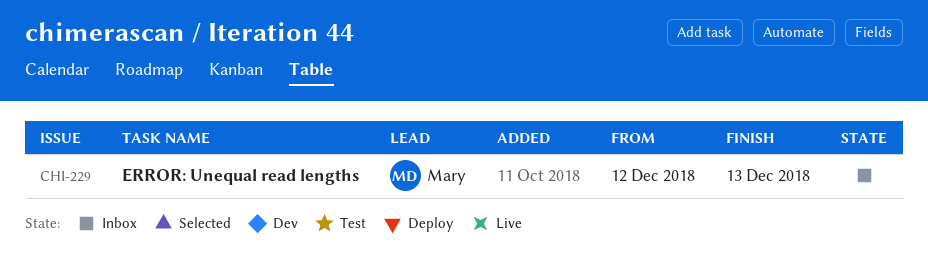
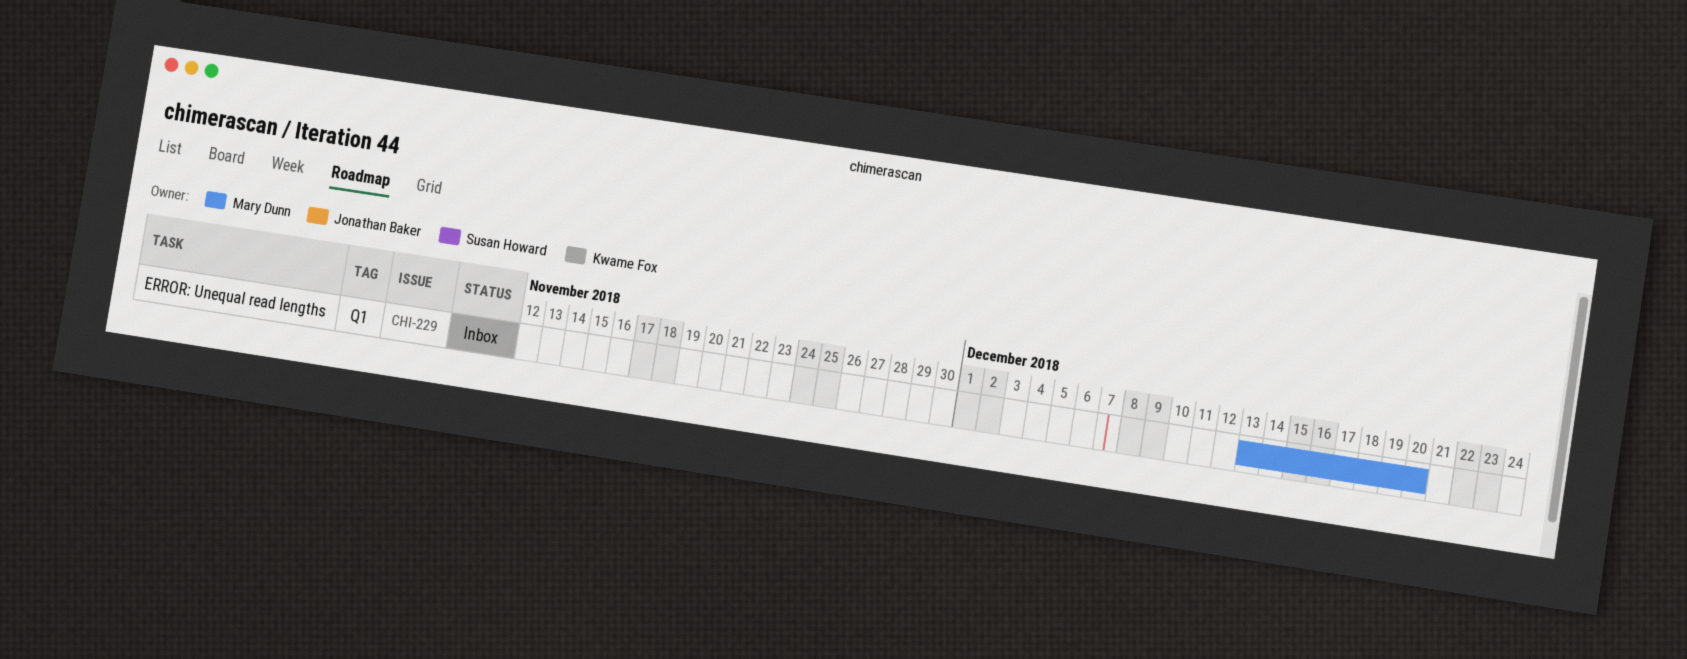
CHI-229, start: Dec 12 -> Dec 13
CHI-229, due: Dec 13 -> Dec 20

